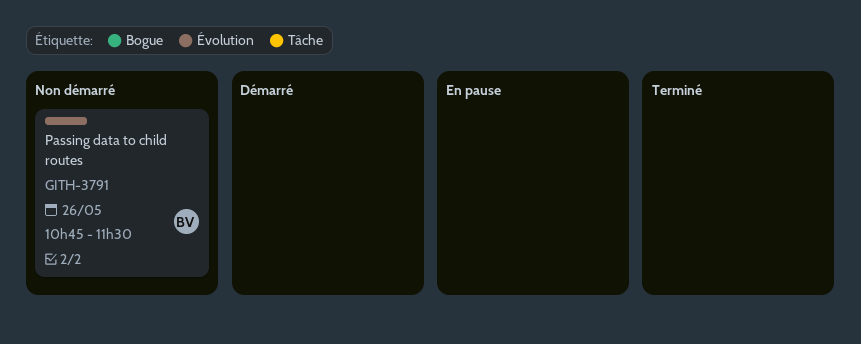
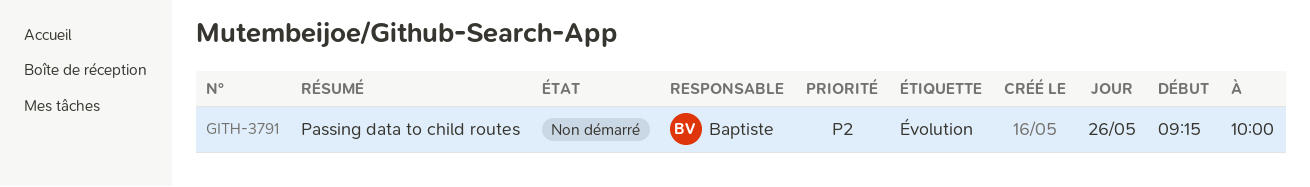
GITH-3791, begins: 10:45 -> 09:15
GITH-3791, ends: 11:30 -> 10:00

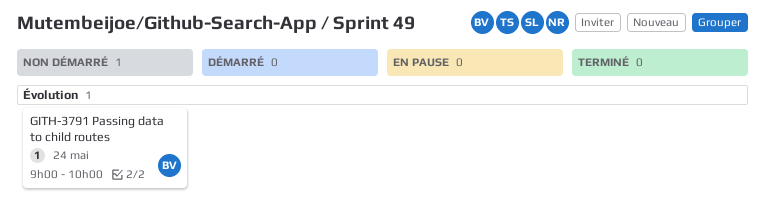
GITH-3791, day: May 26 -> May 24
GITH-3791, begins: 09:15 -> 09:00

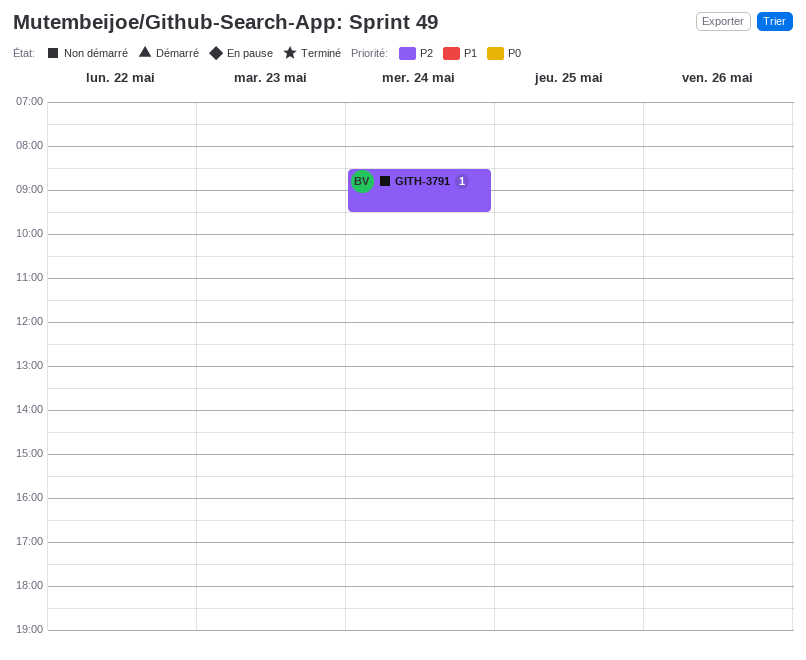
GITH-3791, begins: 09:00 -> 08:30
GITH-3791, ends: 10:00 -> 09:30

